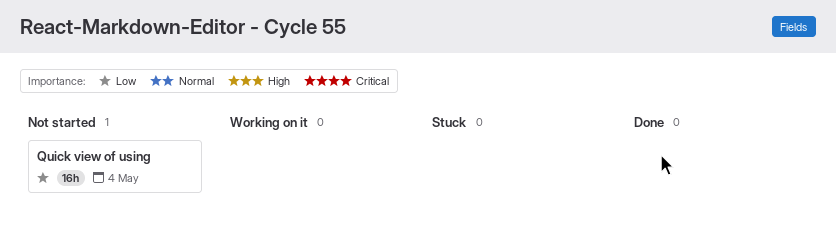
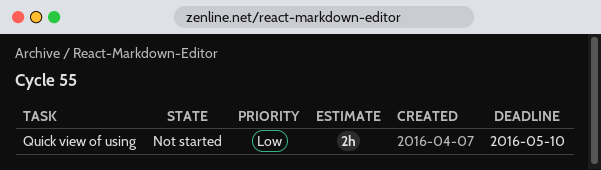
Quick view of using, estimate: 16h -> 2h
Quick view of using, due: May 4 -> May 10

